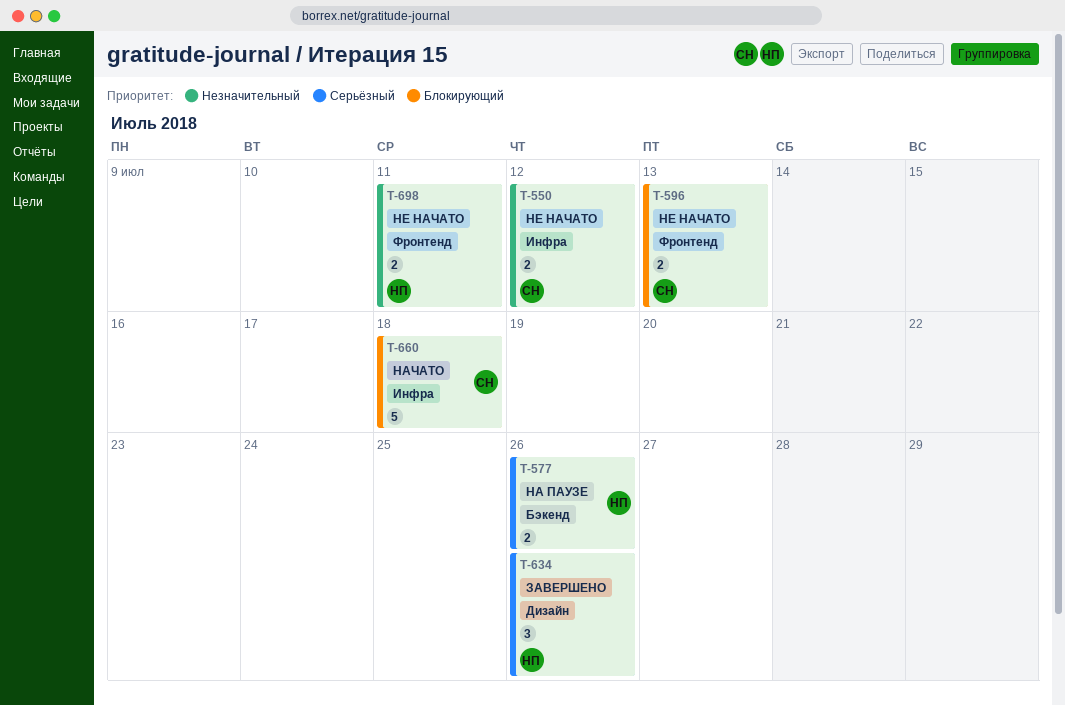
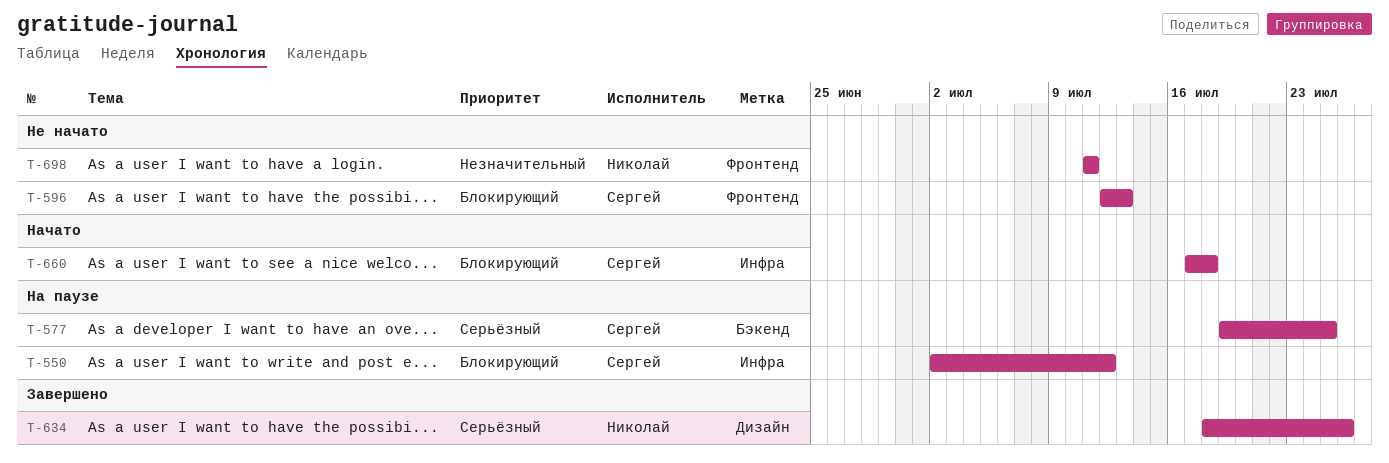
T-550, status: Не начато -> На паузе
T-550, priority: Незначительный -> Блокирующий
T-577, owner: Николай -> Сергей
T-577, due: Jul 26 -> Jul 25

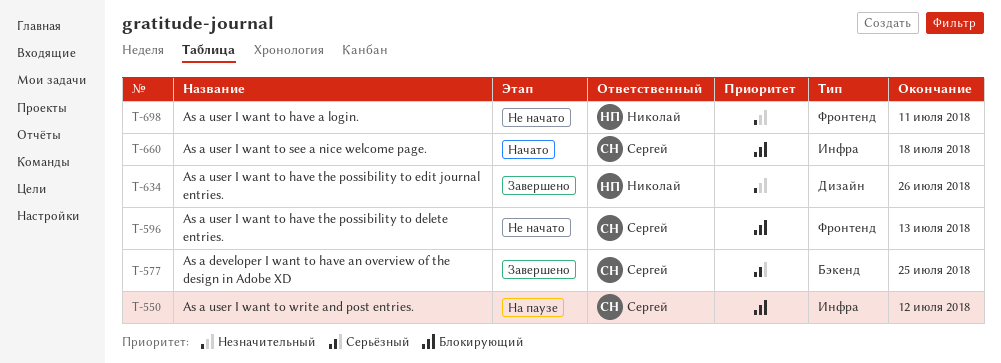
T-577, status: На паузе -> Завершено
T-634, priority: Серьёзный -> Незначительный

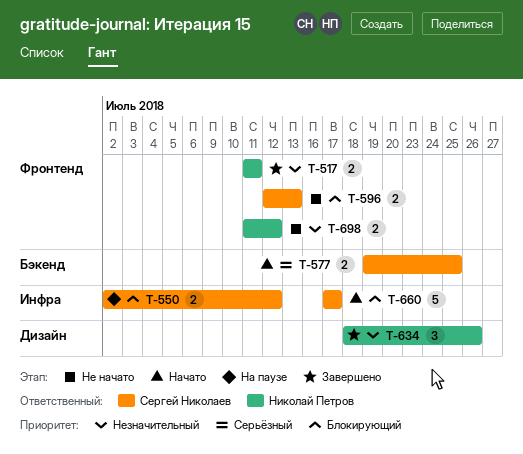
T-517: none -> present
T-577, status: Завершено -> Начато
T-660, due: Jul 18 -> Jul 17
T-698, due: Jul 11 -> Jul 12

